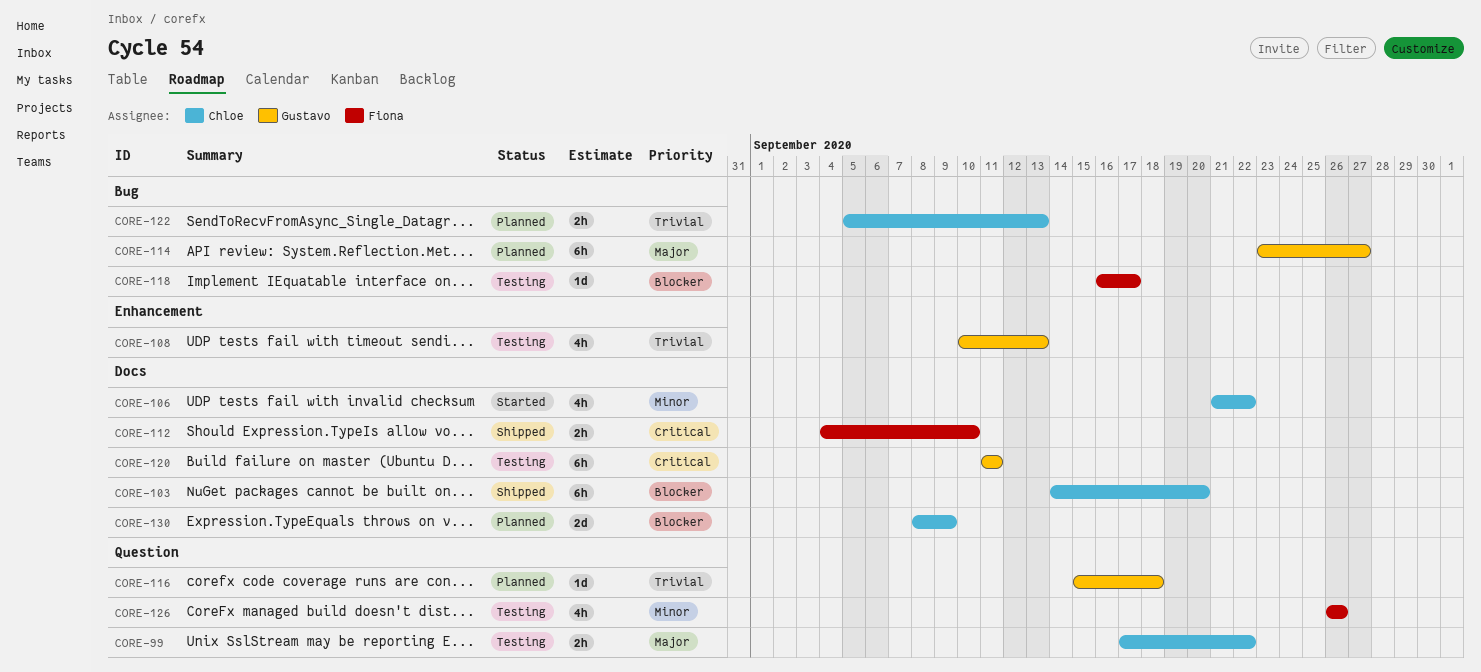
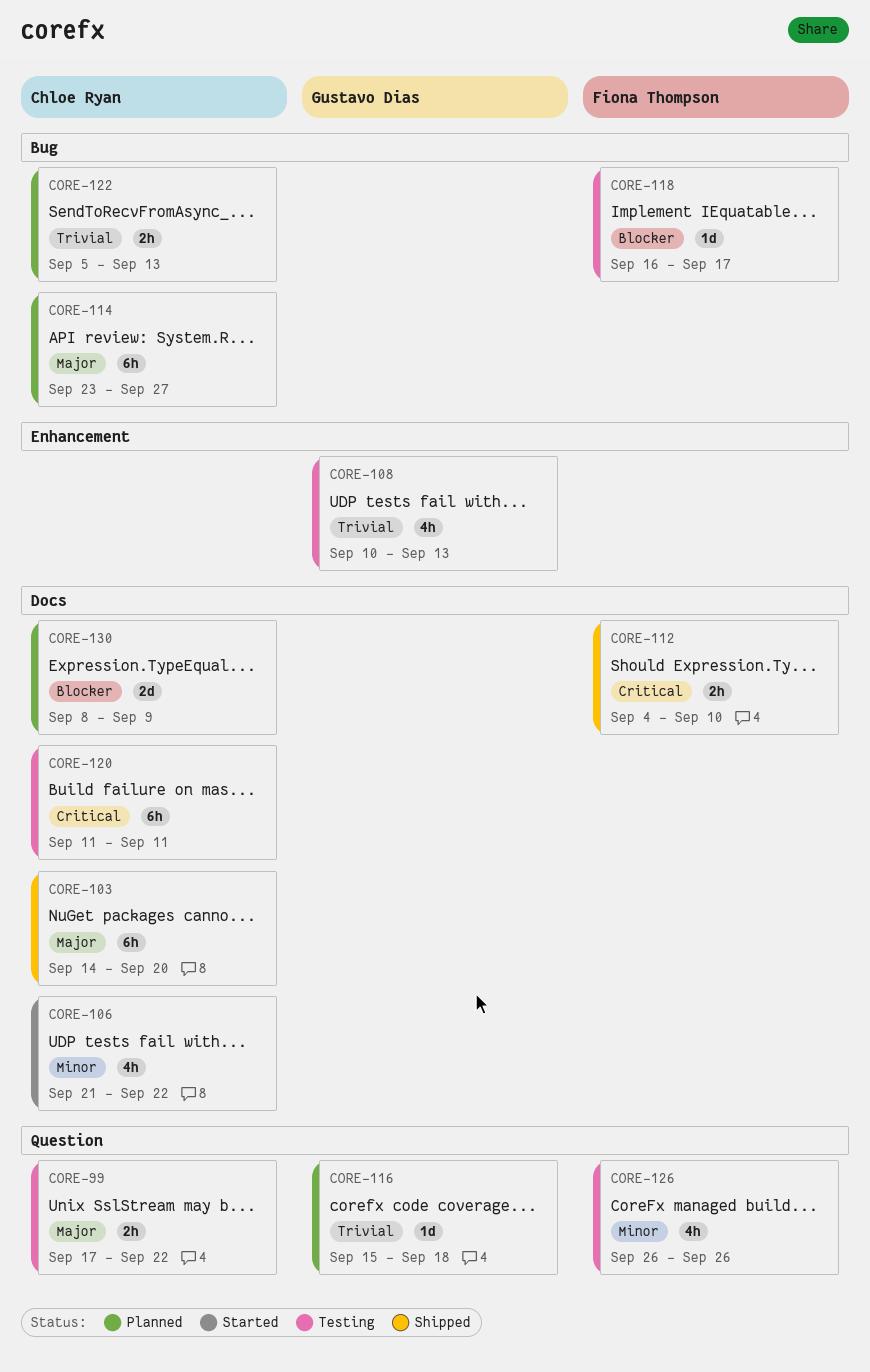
CORE-103, priority: Blocker -> Major
CORE-114, owner: Gustavo Dias -> Chloe Ryan
CORE-120, owner: Gustavo Dias -> Chloe Ryan

